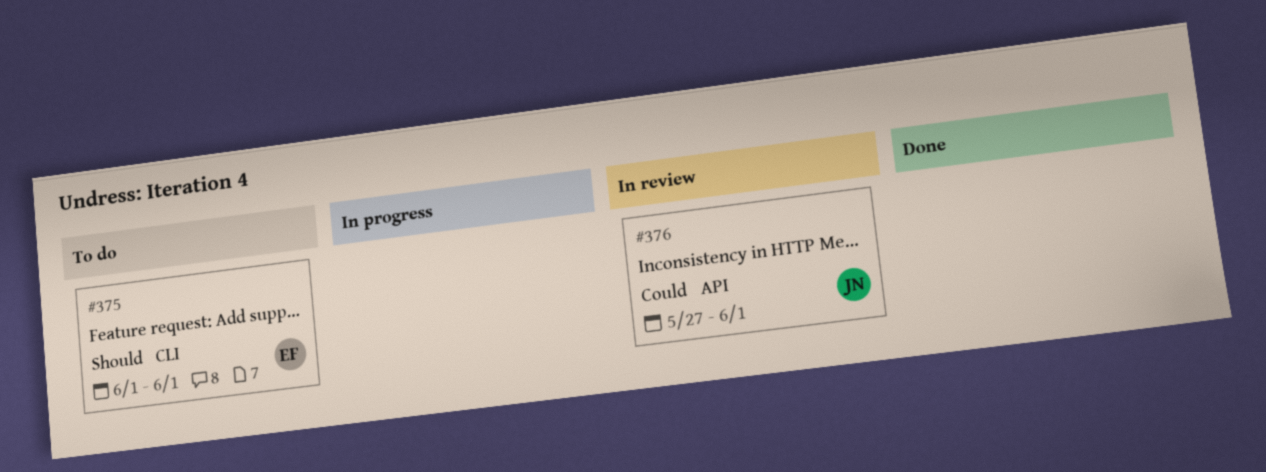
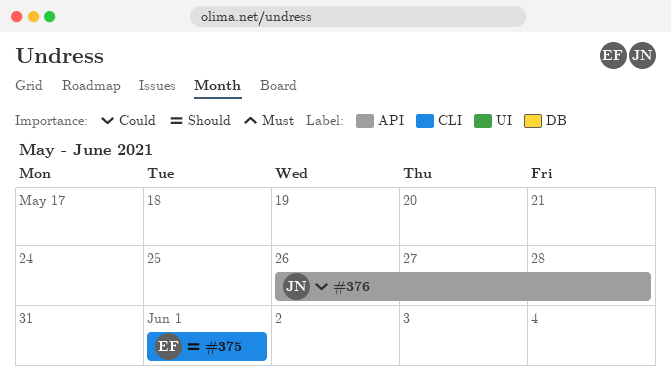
#376, start: May 27 -> May 26
#376, due: Jun 1 -> May 28

